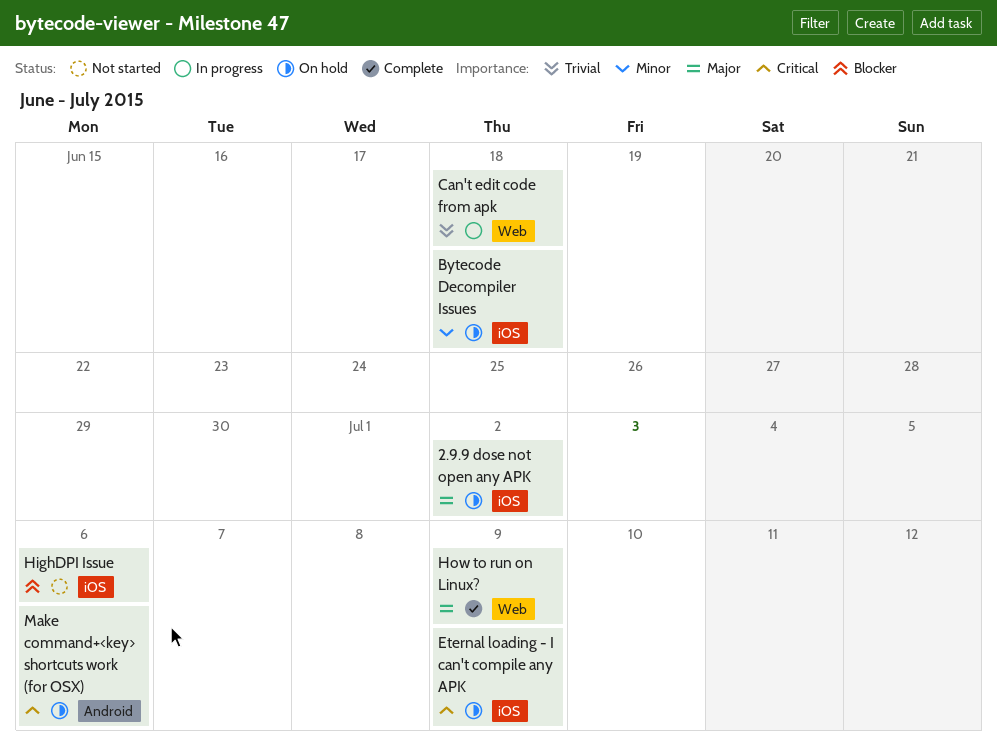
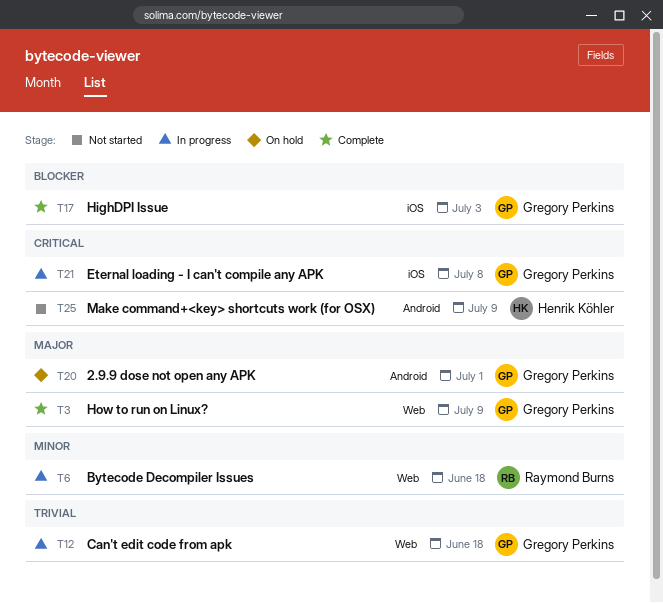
2.9.9 dose not open any APK, label: iOS -> Android
2.9.9 dose not open any APK, due: Jul 2 -> Jul 1
Bytecode Decompiler Issues, status: On hold -> In progress
Bytecode Decompiler Issues, label: iOS -> Web
Eternal loading - I can't compile any APK, status: On hold -> In progress
Eternal loading - I can't compile any APK, due: Jul 9 -> Jul 8
HighDPI Issue, status: Not started -> Complete
HighDPI Issue, due: Jul 6 -> Jul 3
Make command+<key> shortcuts work (for OSX), status: On hold -> Not started
Make command+<key> shortcuts work (for OSX), due: Jul 6 -> Jul 9

